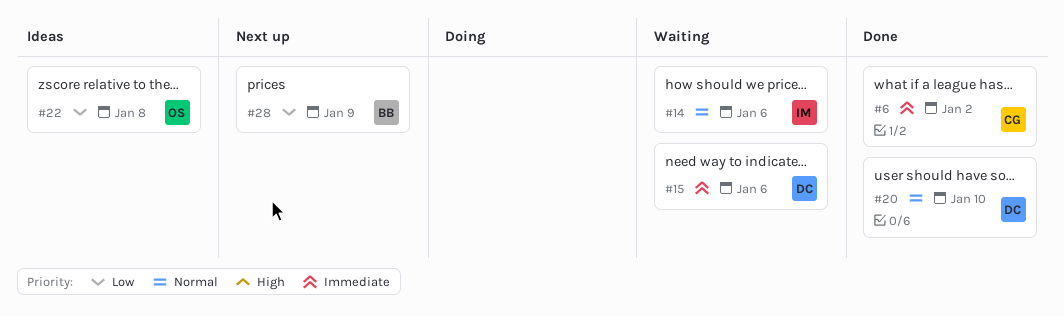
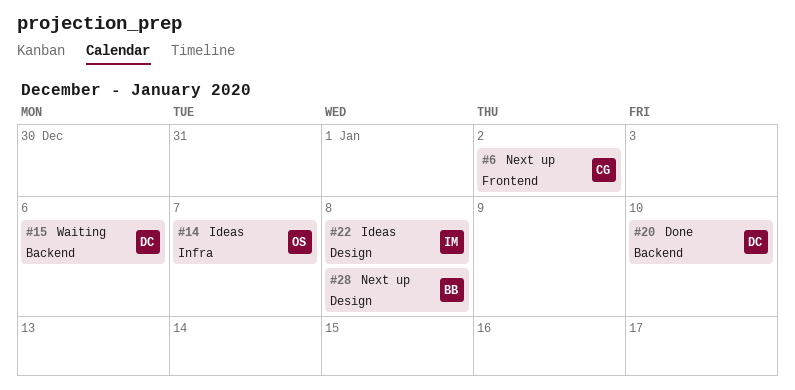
#6, status: Done -> Next up
#14, status: Waiting -> Ideas
#14, owner: IM -> OS
#14, due: Jan 6 -> Jan 7
#22, owner: OS -> IM
#28, due: Jan 9 -> Jan 8

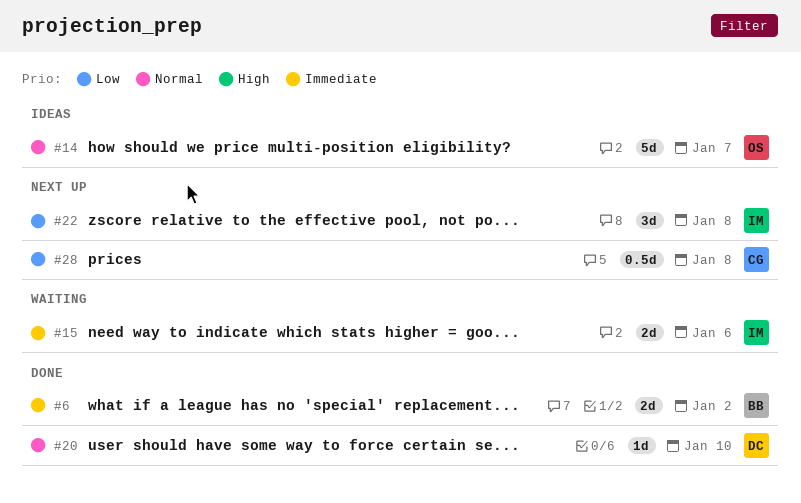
#6, status: Next up -> Done
#6, owner: CG -> BB
#15, owner: DC -> IM
#22, status: Ideas -> Next up
#28, owner: BB -> CG

